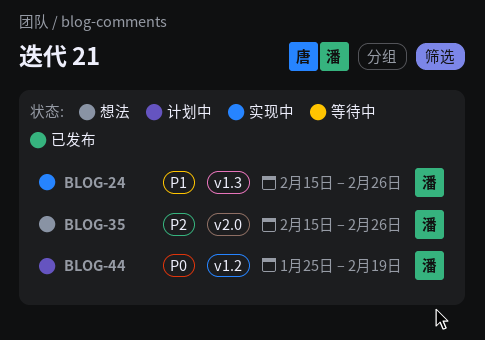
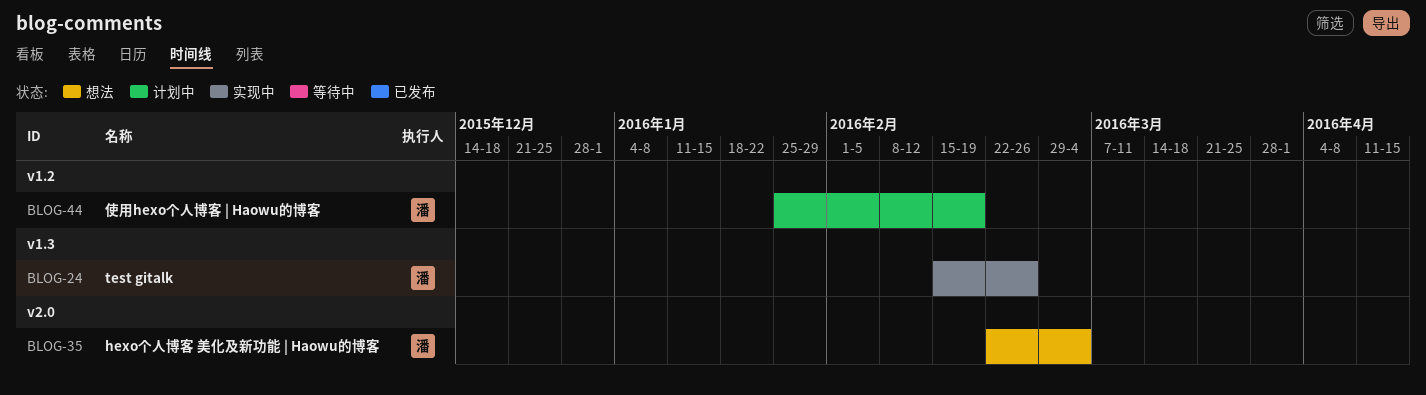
BLOG-35, start: Feb 15 -> Feb 22
BLOG-35, due: Feb 26 -> Mar 4

